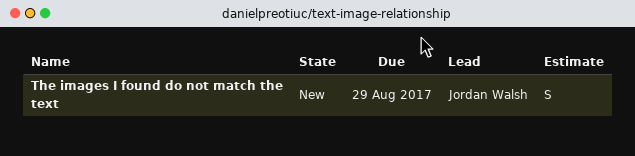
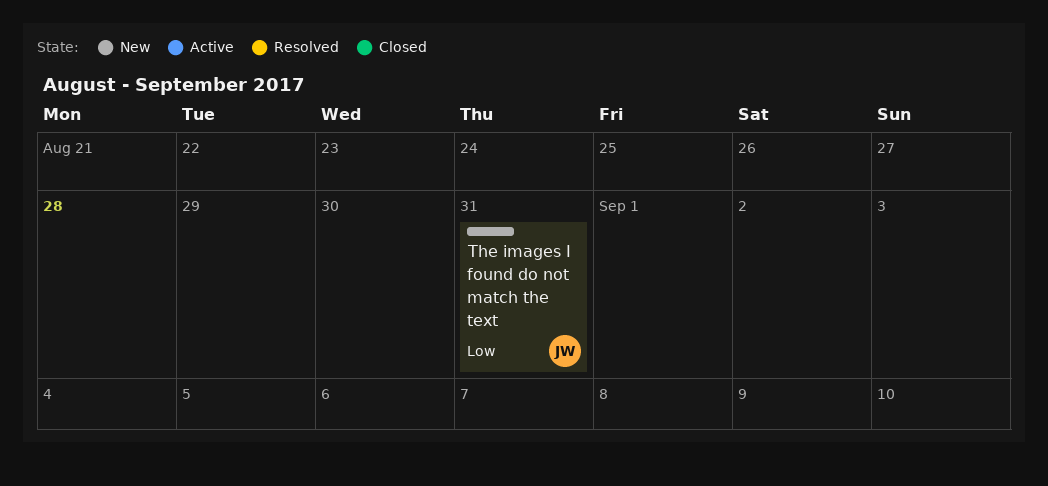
The images I found do not match the text, due: Aug 29 -> Aug 31

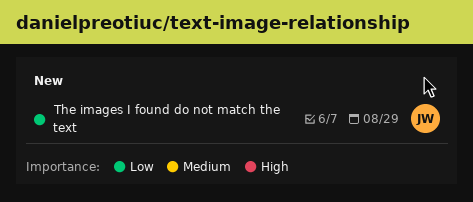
The images I found do not match the text, due: Aug 31 -> Aug 29

